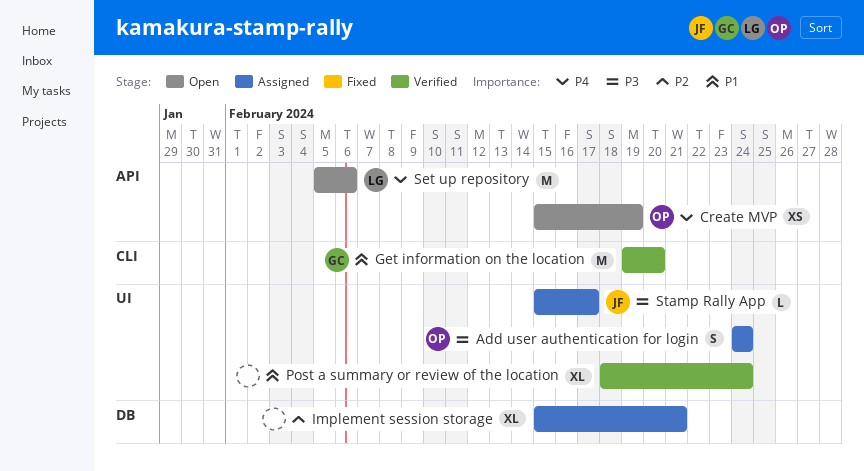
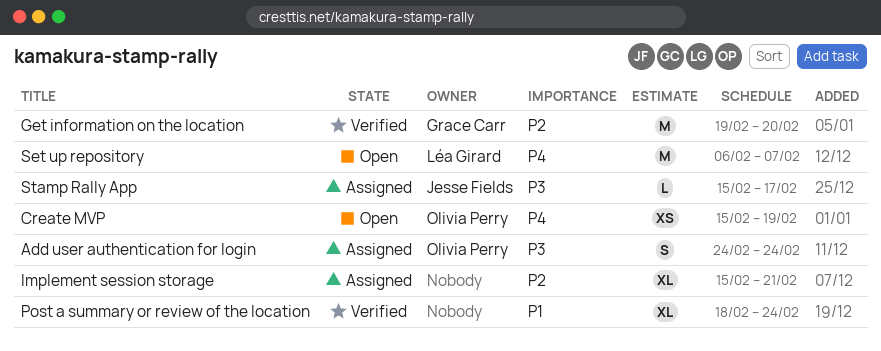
Get information on the location, priority: P1 -> P2
Set up repository, start: Feb 5 -> Feb 6
Set up repository, due: Feb 6 -> Feb 7

